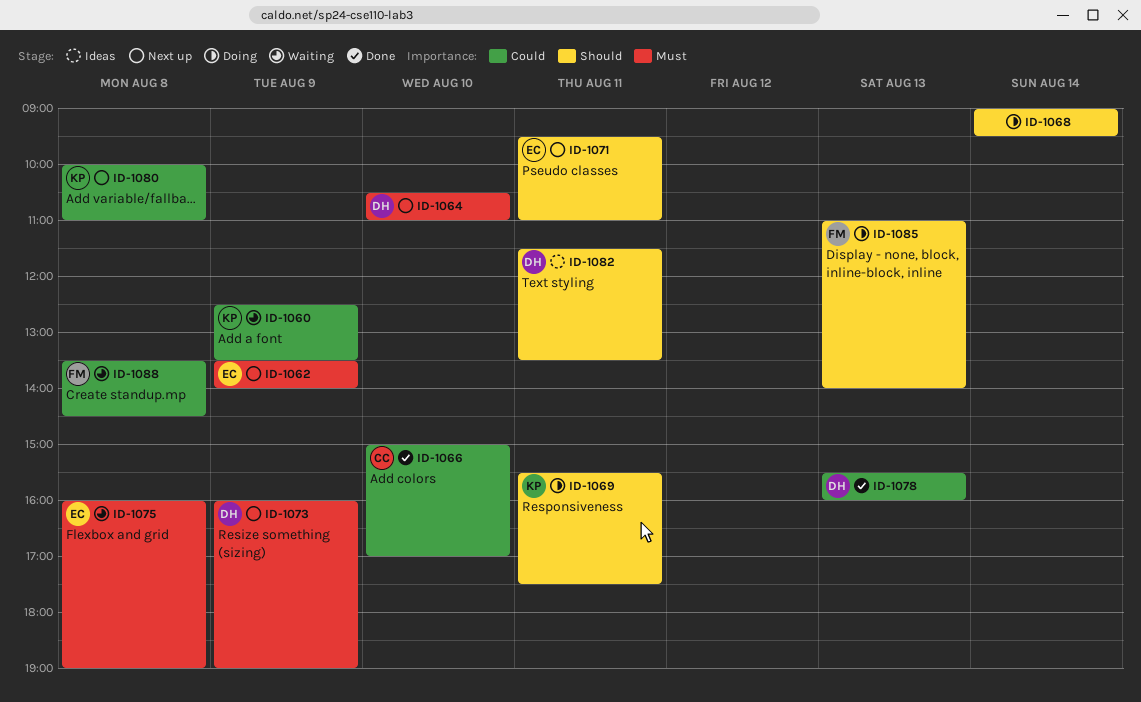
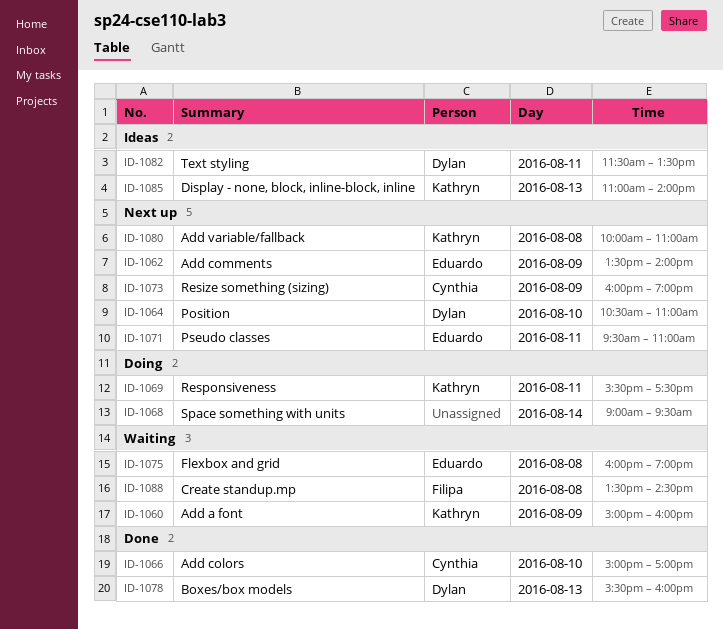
ID-1060, begins: 12:30 -> 15:00
ID-1060, ends: 13:30 -> 16:00
ID-1073, owner: Dylan -> Cynthia
ID-1085, status: Doing -> Ideas
ID-1085, owner: Filipa -> Kathryn

